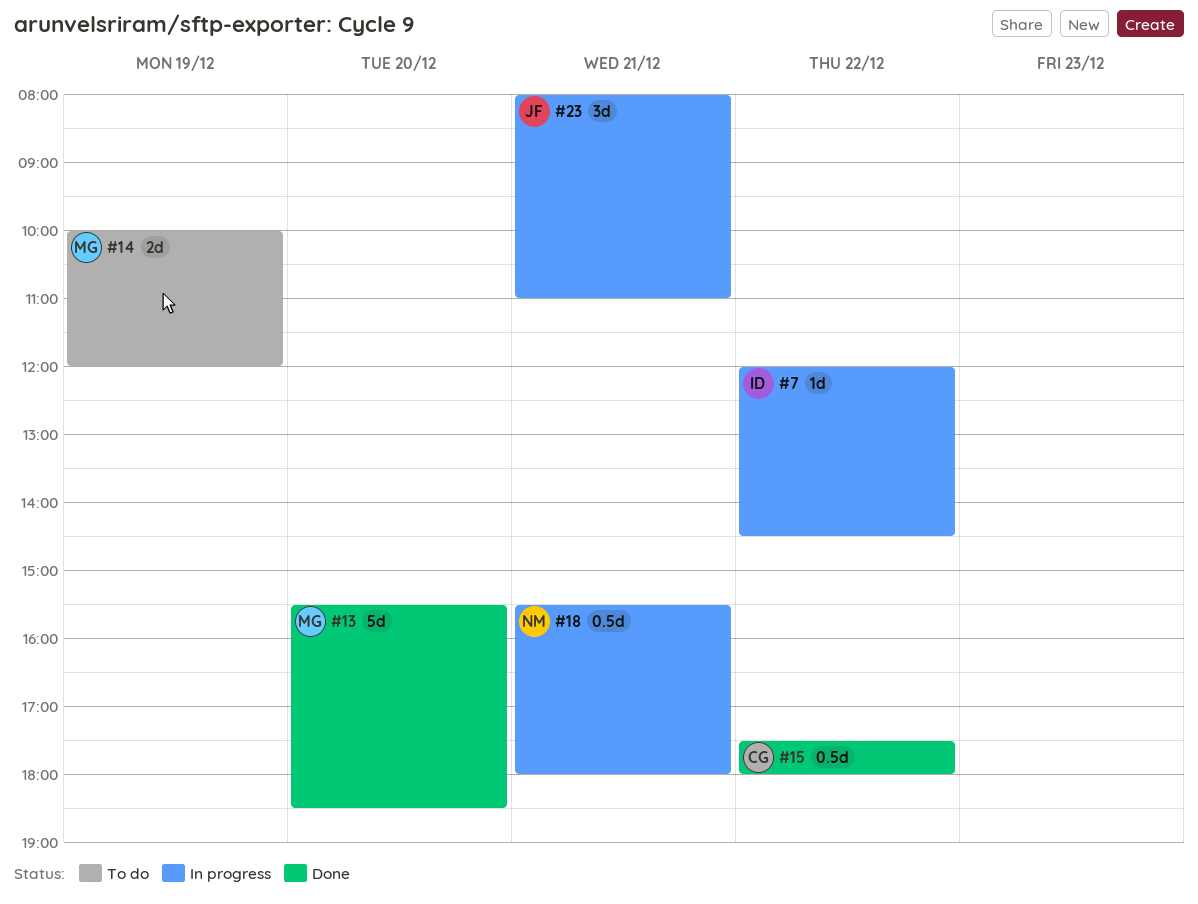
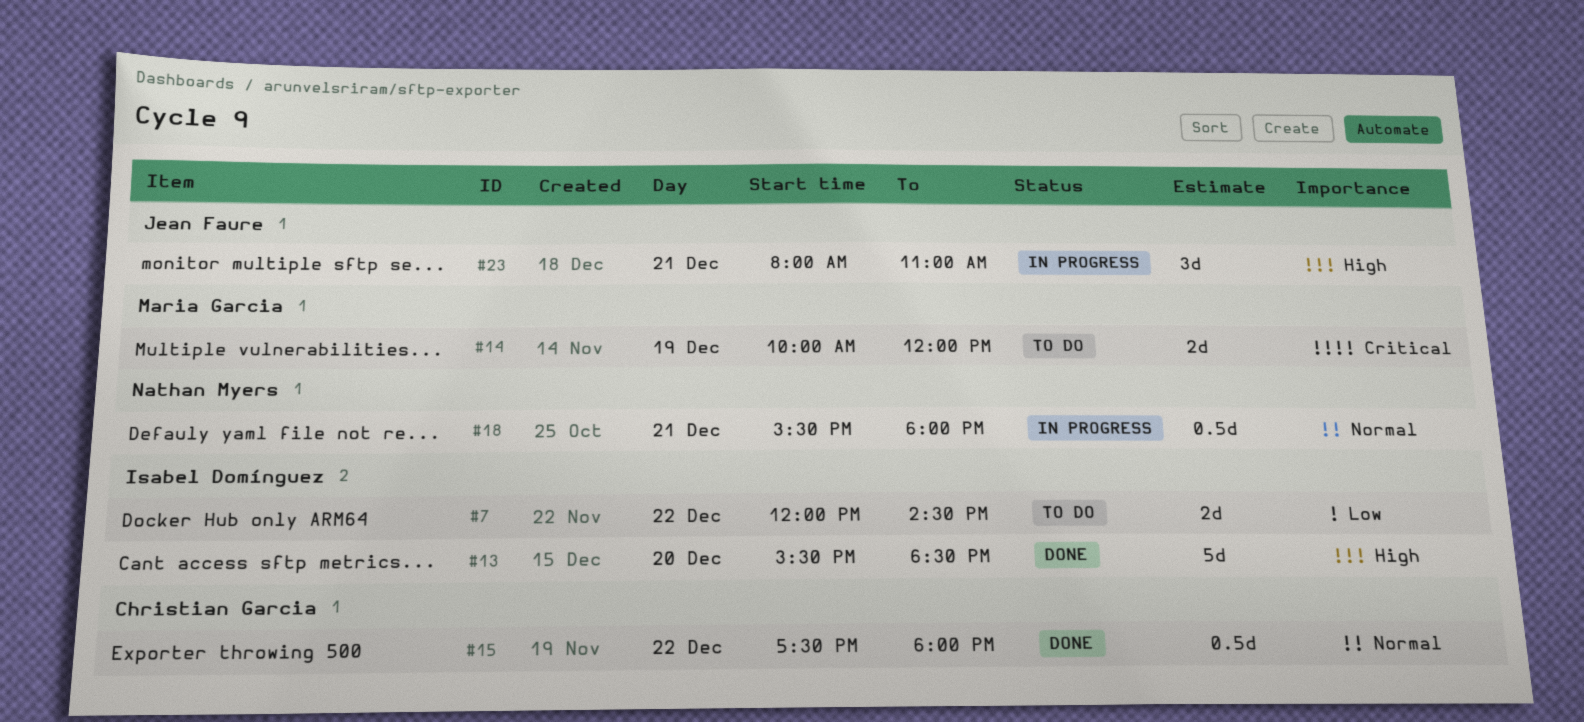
#7, status: In progress -> To do
#7, estimate: 1d -> 2d
#13, owner: Maria Garcia -> Isabel Domínguez

